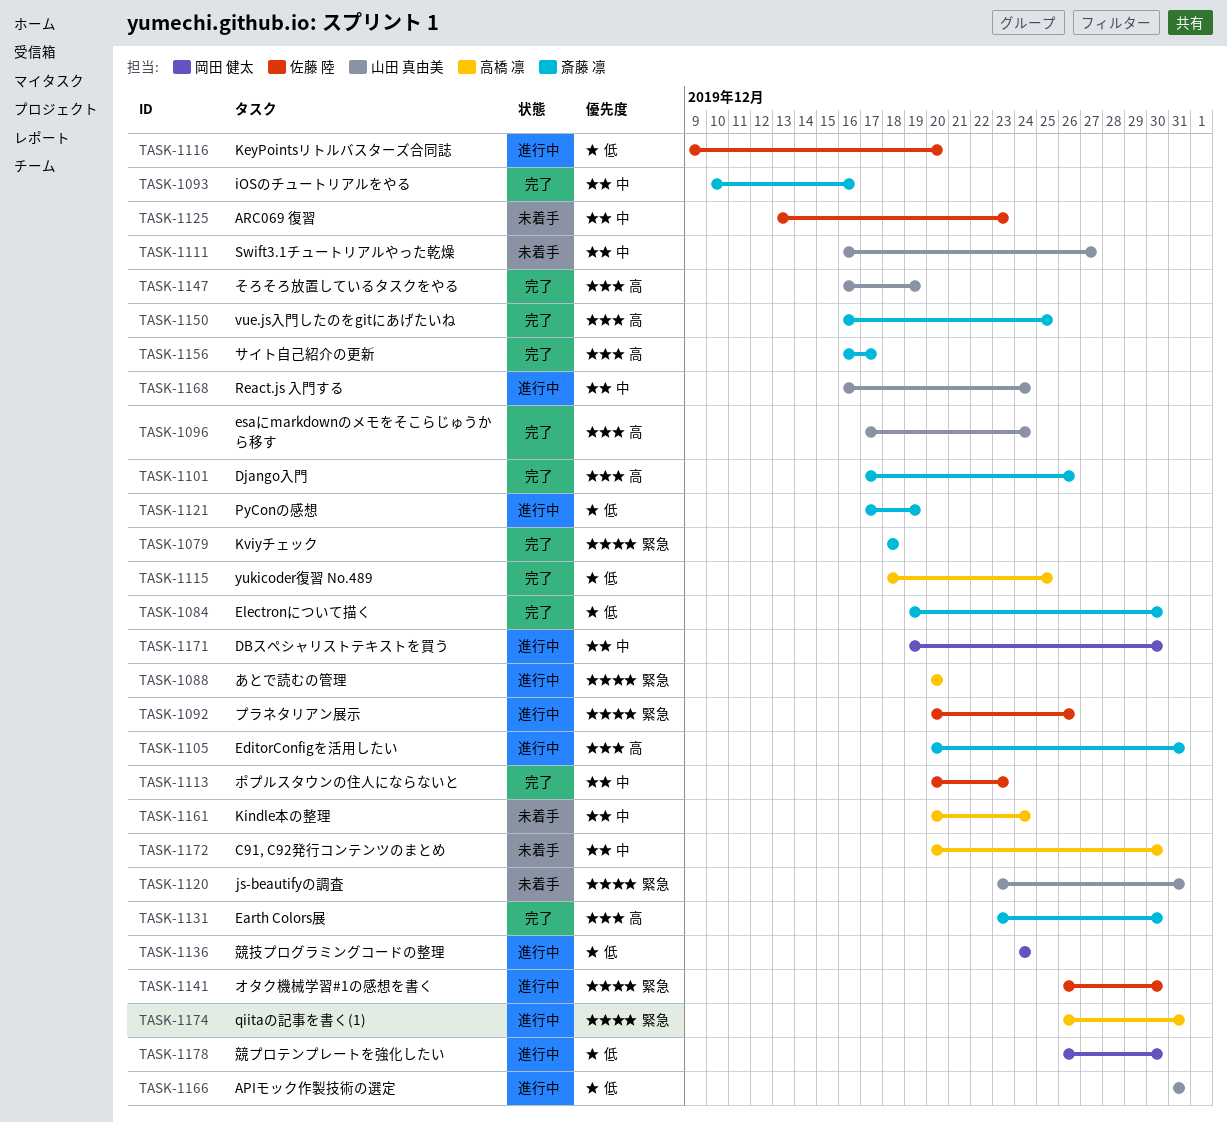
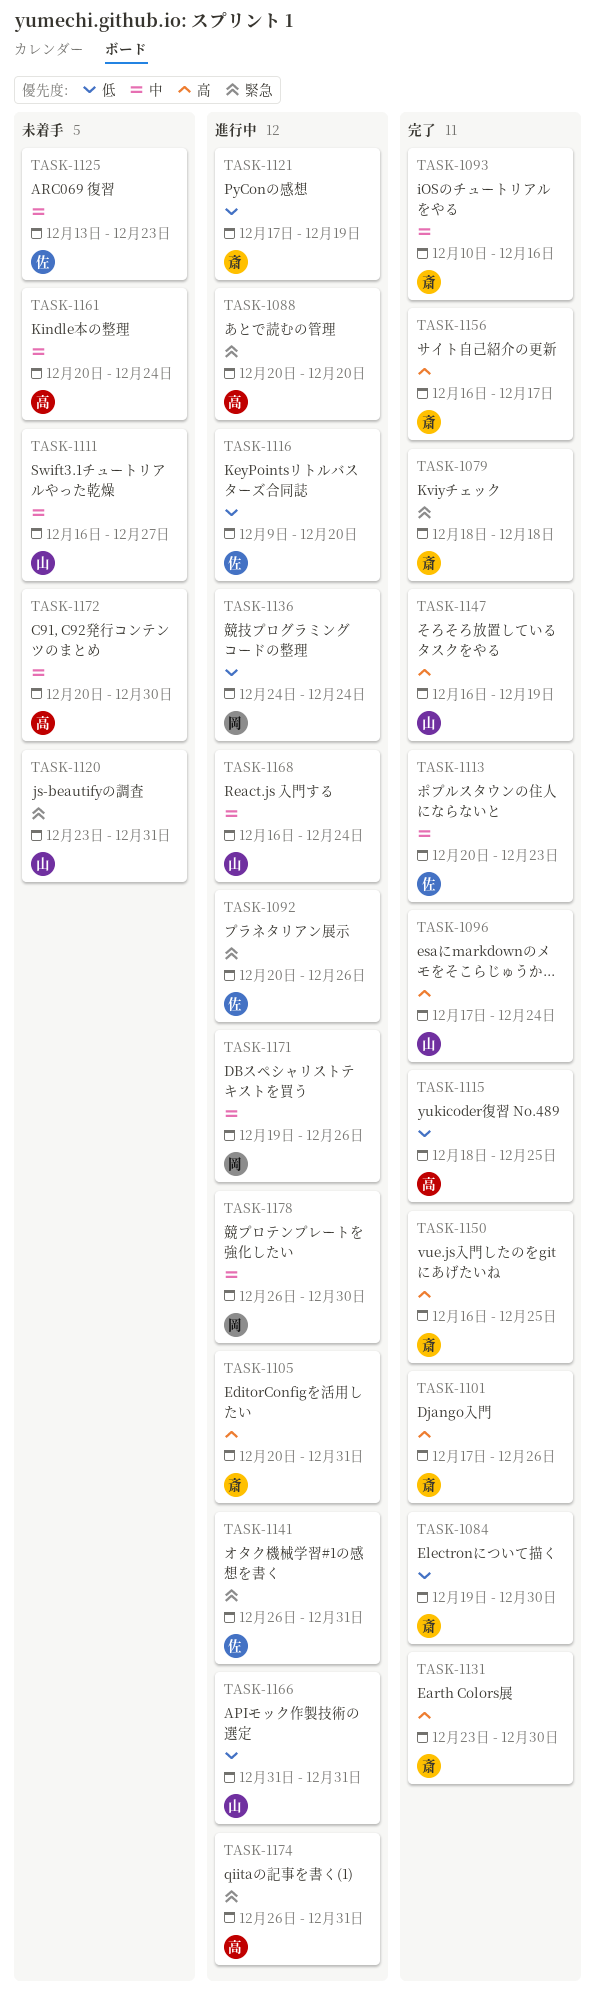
TASK-1141, due: Dec 30 -> Dec 31
TASK-1171, due: Dec 30 -> Dec 26
TASK-1178, priority: 低 -> 中

